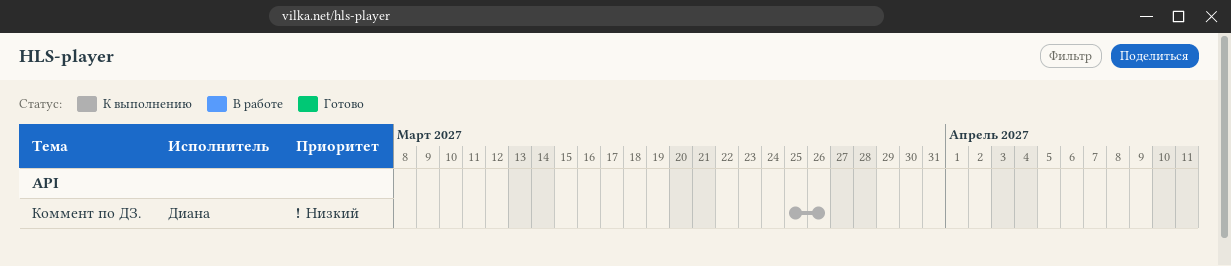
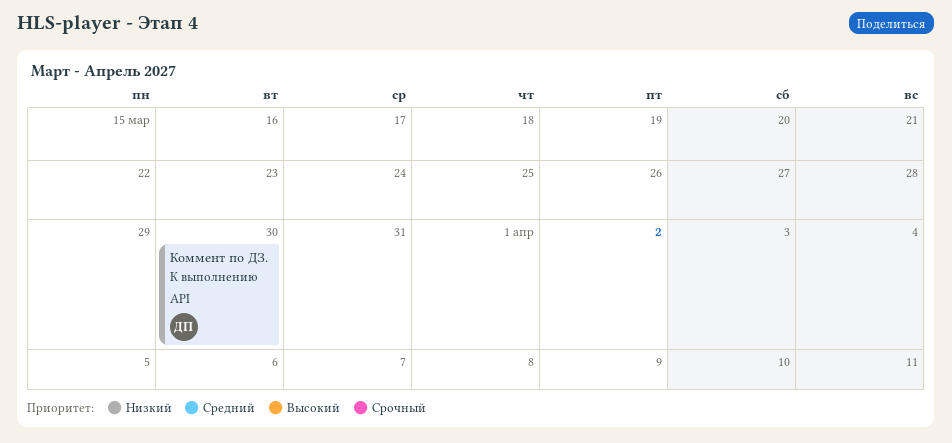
Коммент по ДЗ., due: Mar 26 -> Mar 30

